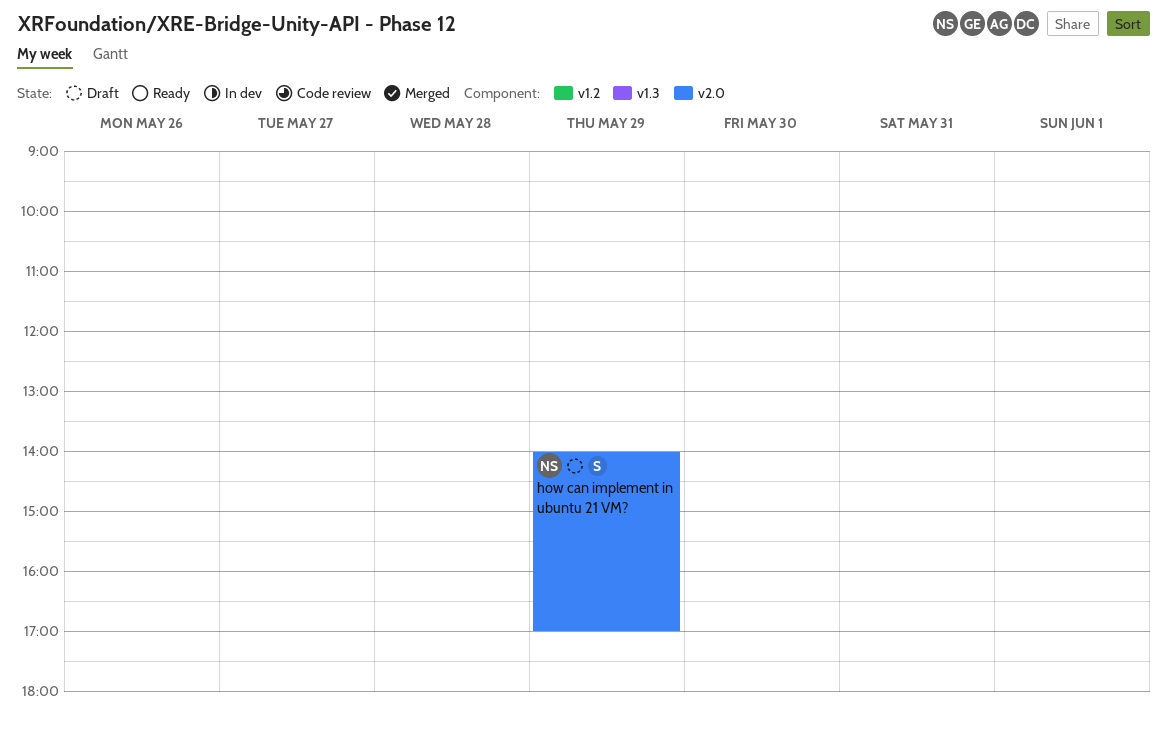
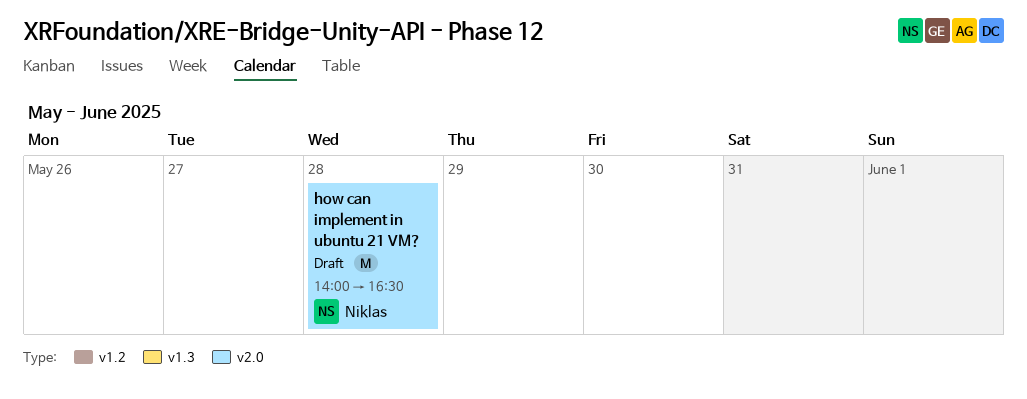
how can implement in ubuntu 21 VM?, estimate: S -> M
how can implement in ubuntu 21 VM?, day: May 29 -> May 28
how can implement in ubuntu 21 VM?, ends: 17:00 -> 16:30

